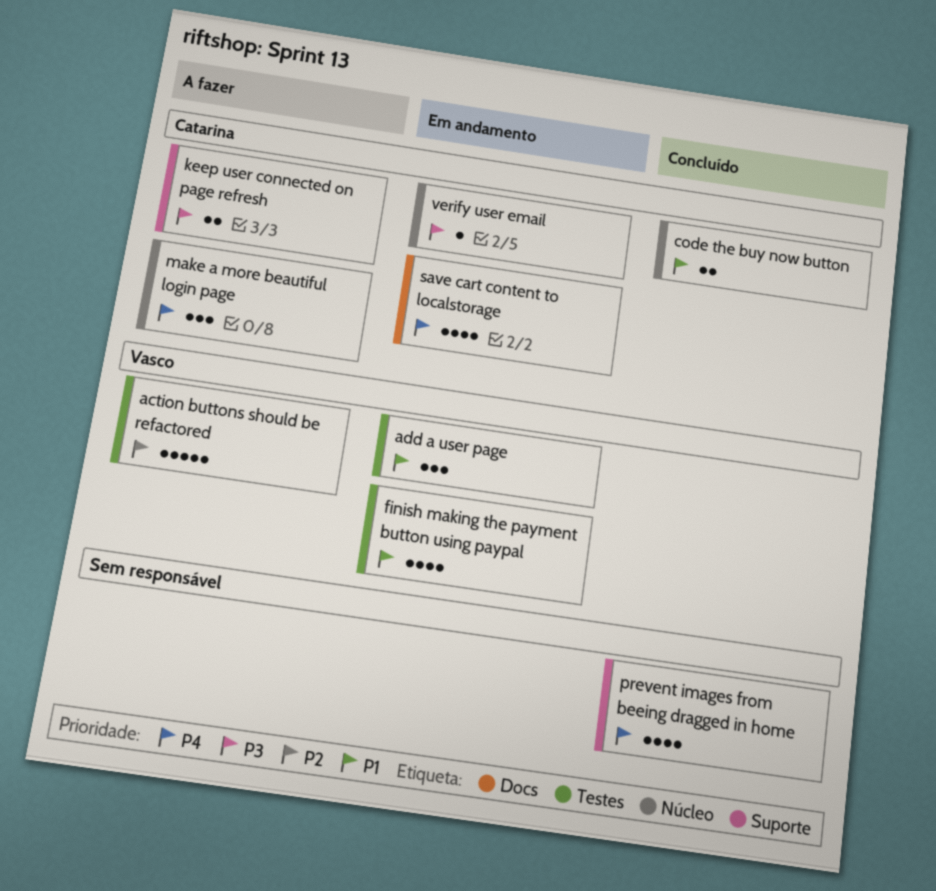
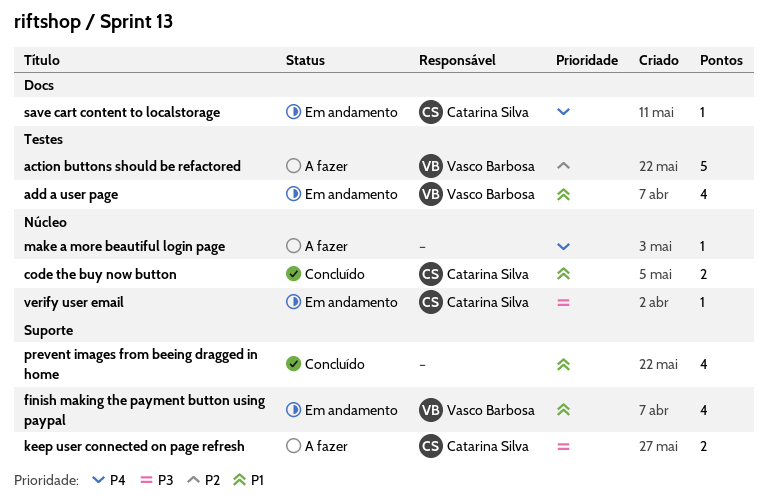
add a user page, estimate: 3 -> 4
finish making the payment button using paypal, label: Testes -> Suporte
make a more beautiful login page, owner: Catarina Silva -> none
make a more beautiful login page, estimate: 3 -> 1
prevent images from beeing dragged in home, priority: P4 -> P1
save cart content to localstorage, estimate: 4 -> 1

